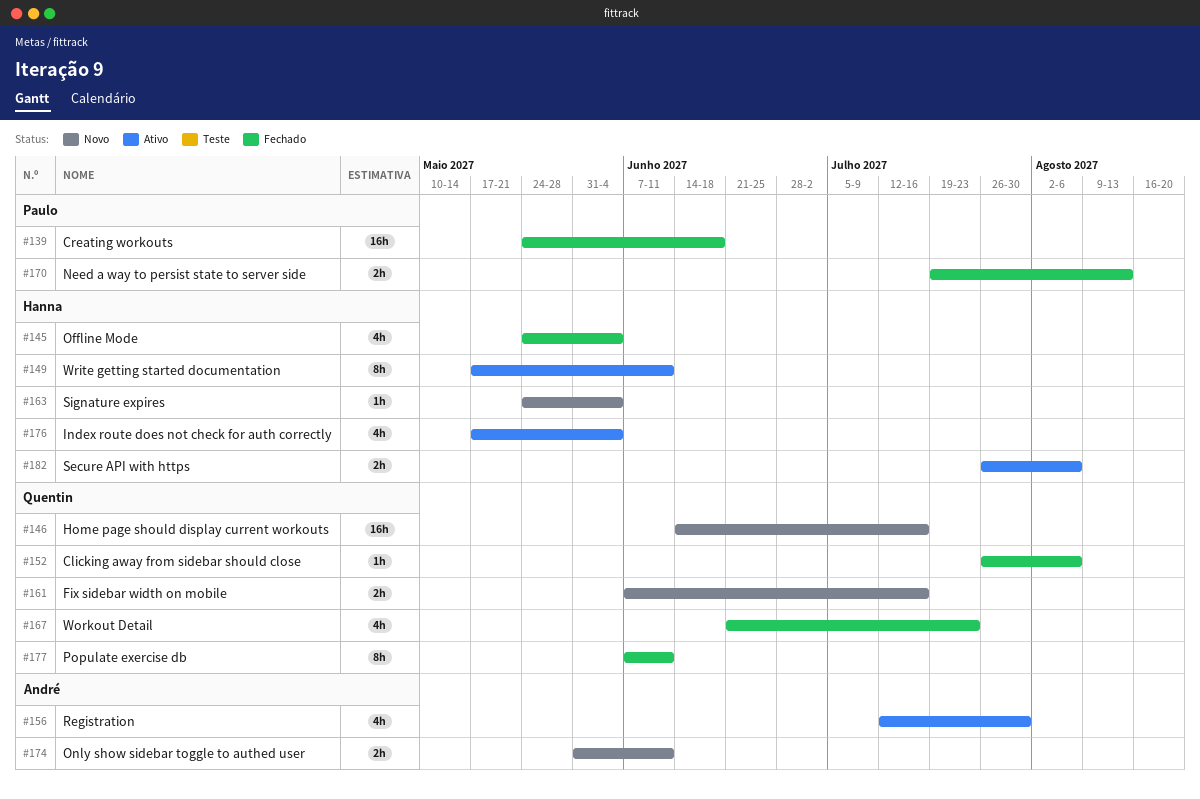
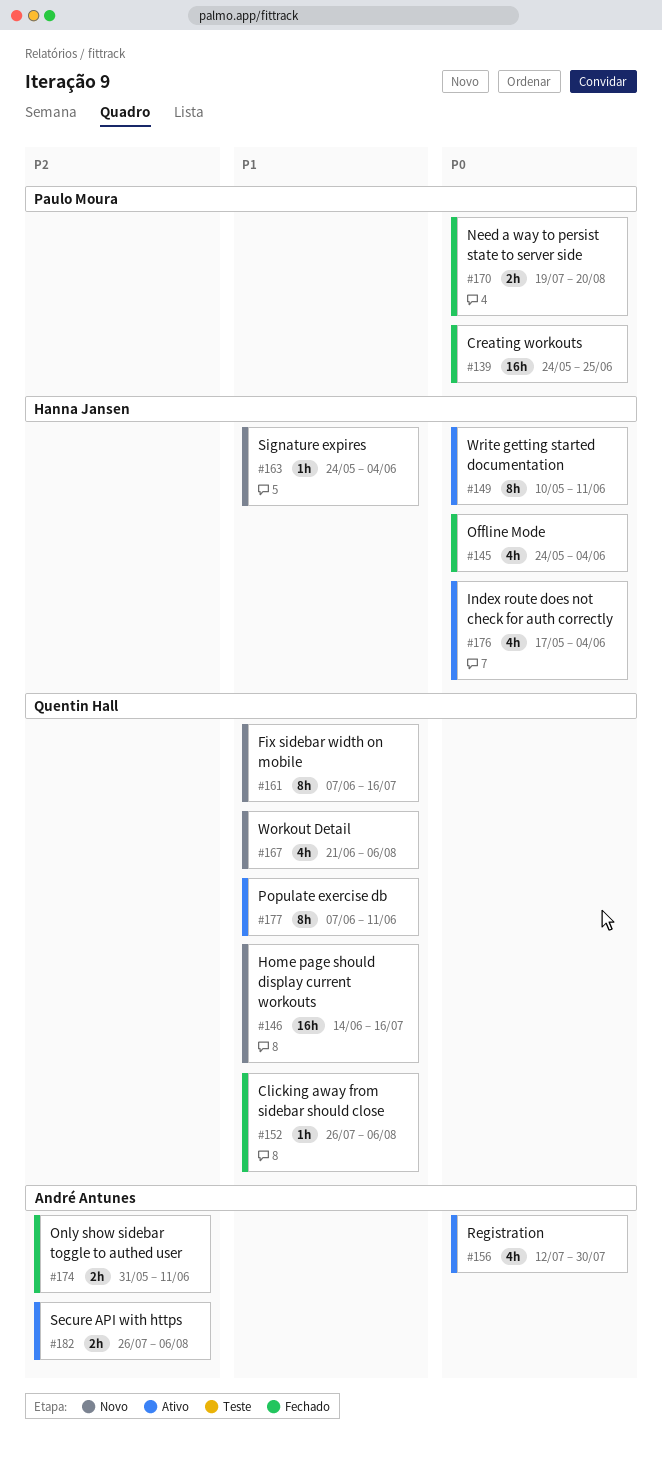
#139, due: Jun 18 -> Jun 25
#149, start: May 17 -> May 10
#161, estimate: 2h -> 8h
#167, status: Fechado -> Novo
#167, due: Jul 23 -> Aug 6
#170, due: Aug 13 -> Aug 20
#174, status: Novo -> Fechado
#177, status: Fechado -> Ativo
#182, owner: Hanna Jansen -> André Antunes

